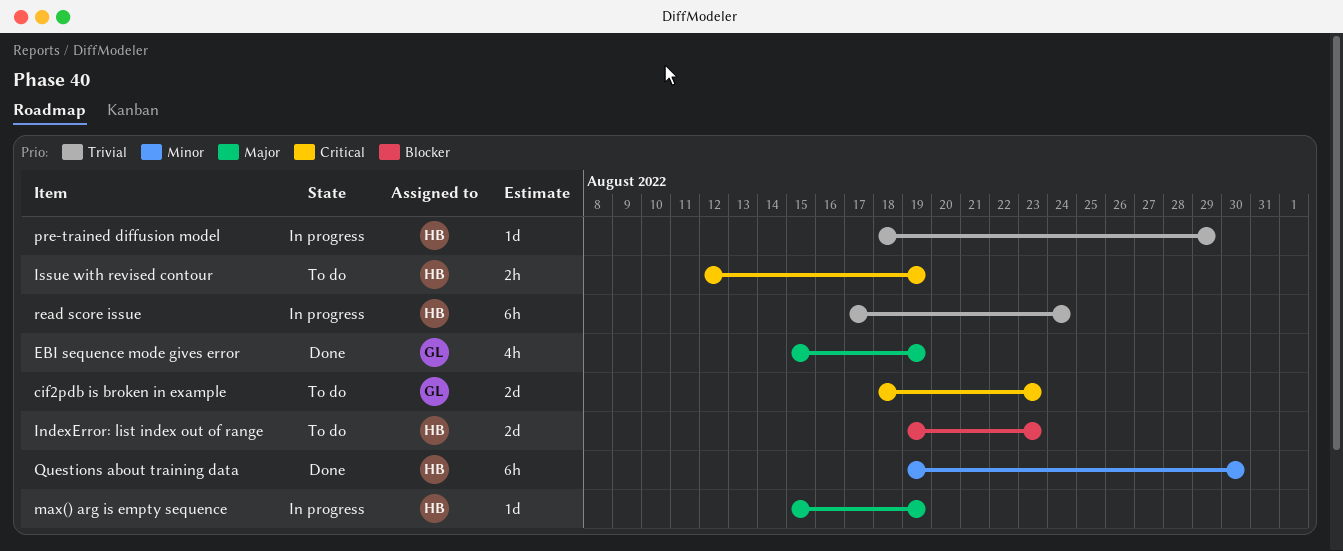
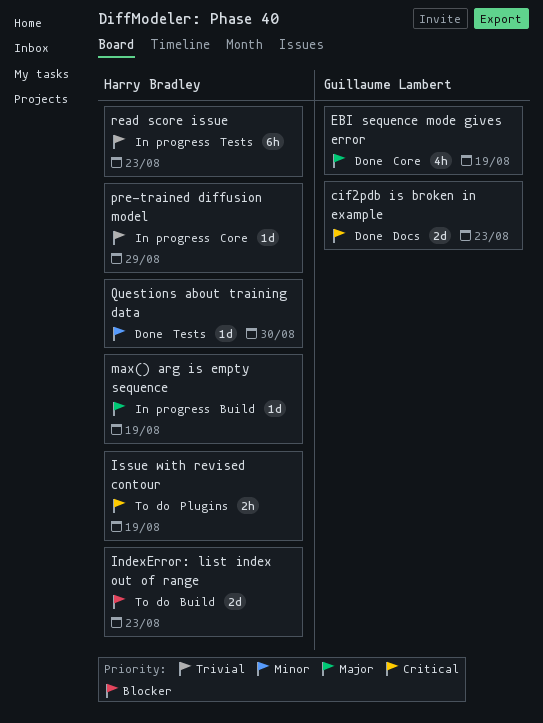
cif2pdb is broken in example, status: To do -> Done
Questions about training data, estimate: 6h -> 1d
read score issue, due: Aug 24 -> Aug 23

